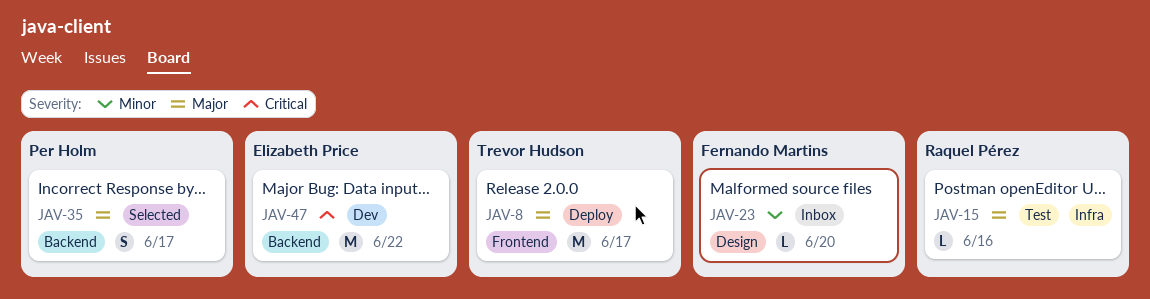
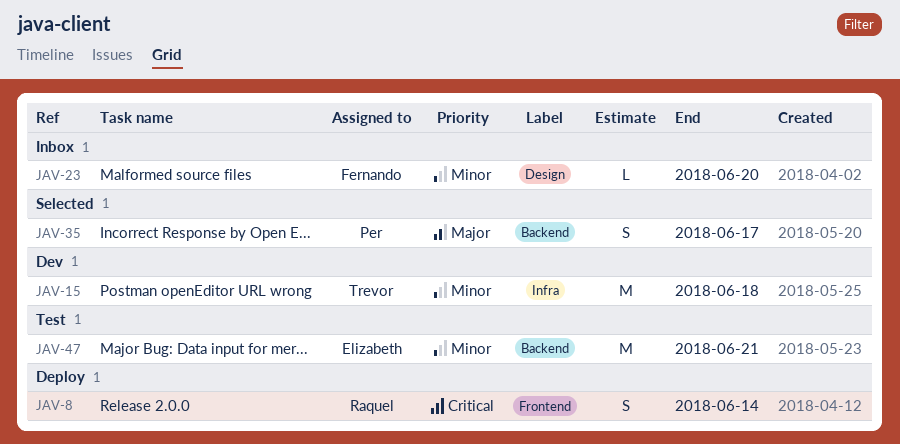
JAV-8, owner: Trevor Hudson -> Raquel Pérez
JAV-8, priority: Major -> Critical
JAV-8, estimate: M -> S
JAV-8, due: Jun 17 -> Jun 14
JAV-15, status: Test -> Dev
JAV-15, owner: Raquel Pérez -> Trevor Hudson
JAV-15, priority: Major -> Minor
JAV-15, estimate: L -> M
JAV-15, due: Jun 16 -> Jun 18
JAV-47, status: Dev -> Test
JAV-47, priority: Critical -> Minor
JAV-47, due: Jun 22 -> Jun 21

